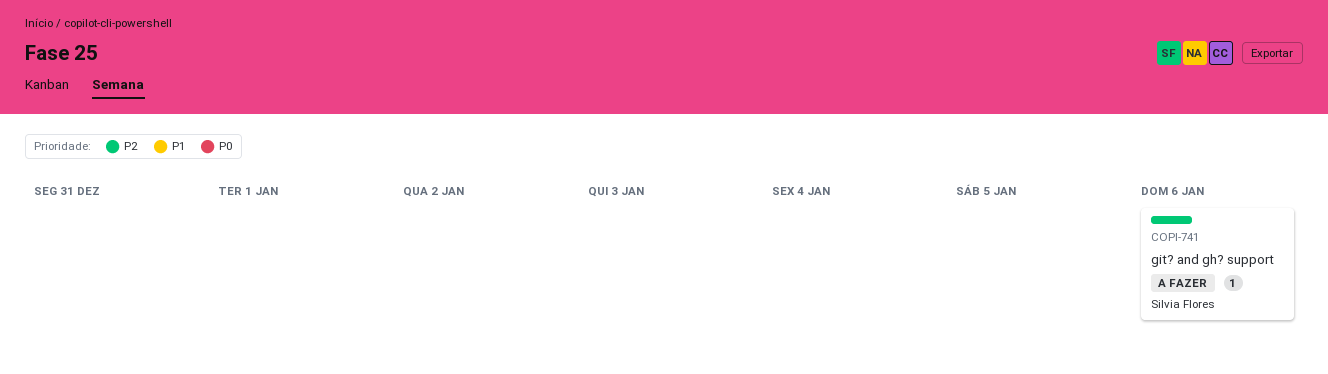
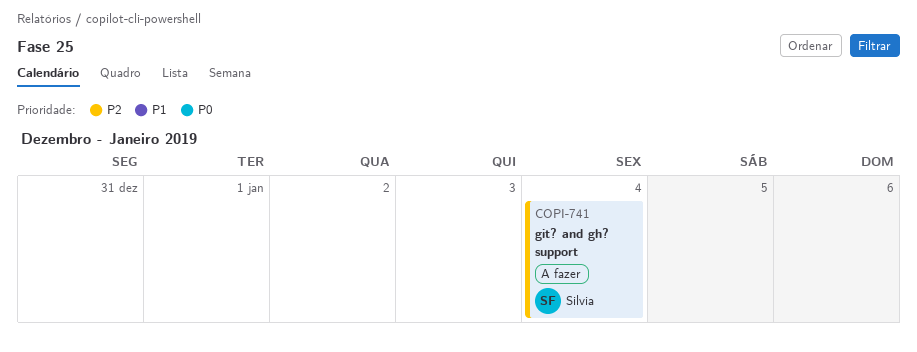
COPI-741, due: Jan 6 -> Jan 4

